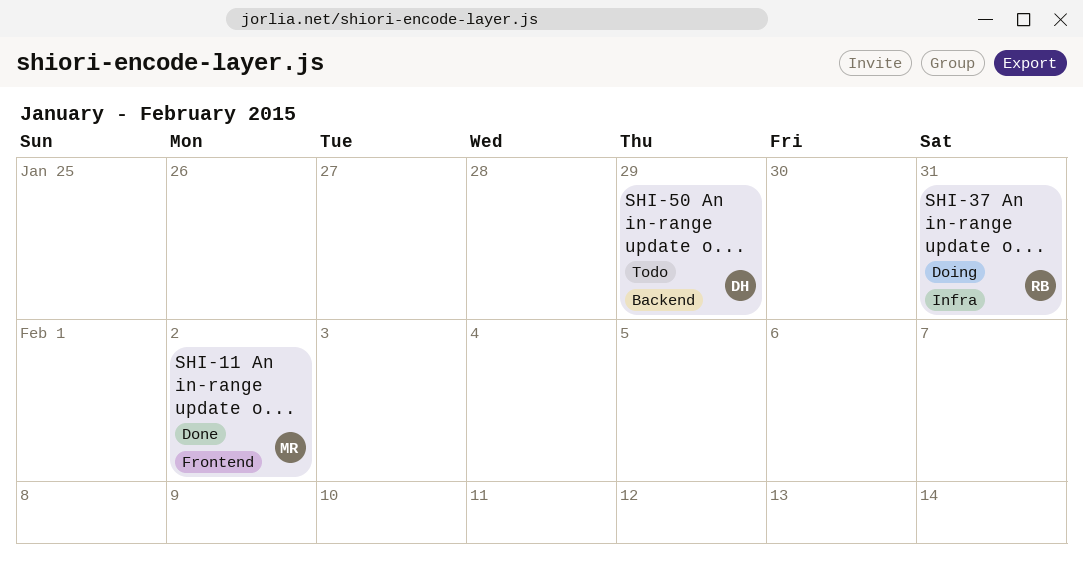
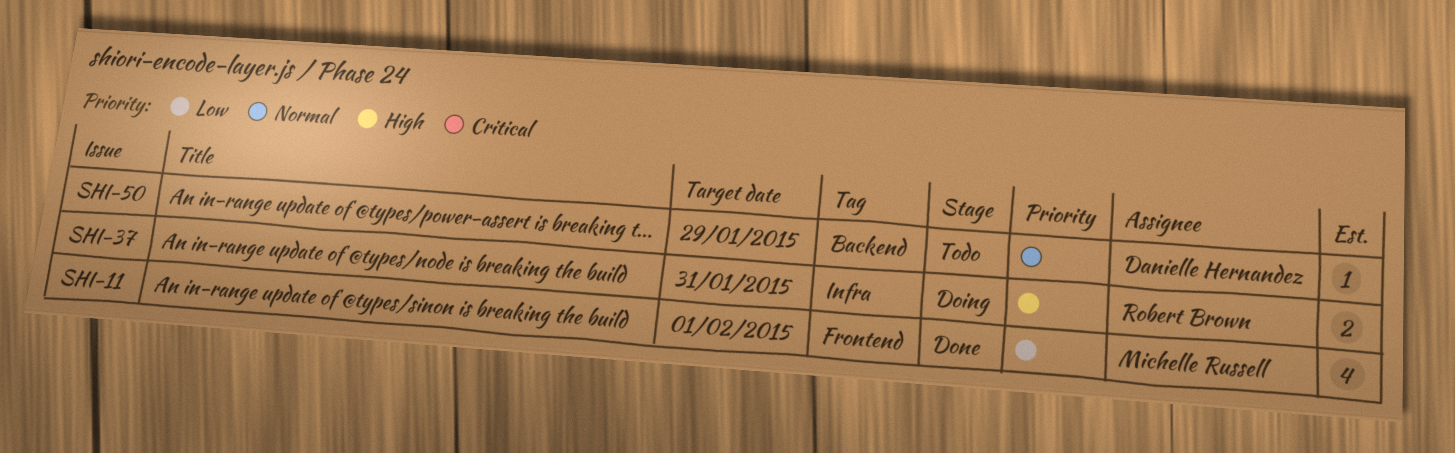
SHI-11, due: Feb 2 -> Feb 1

